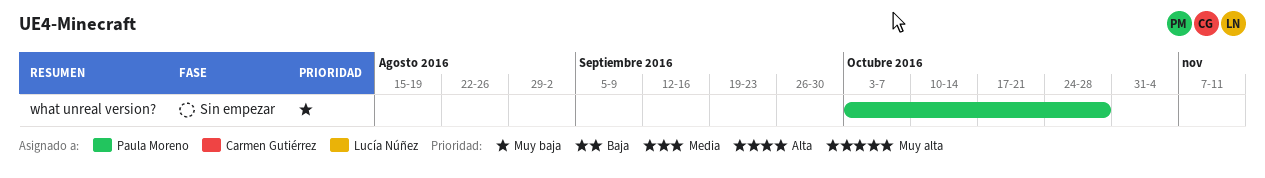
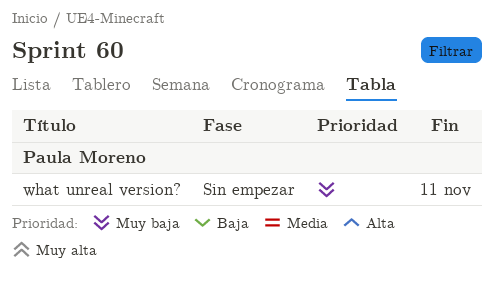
what unreal version?, due: Oct 28 -> Nov 11

